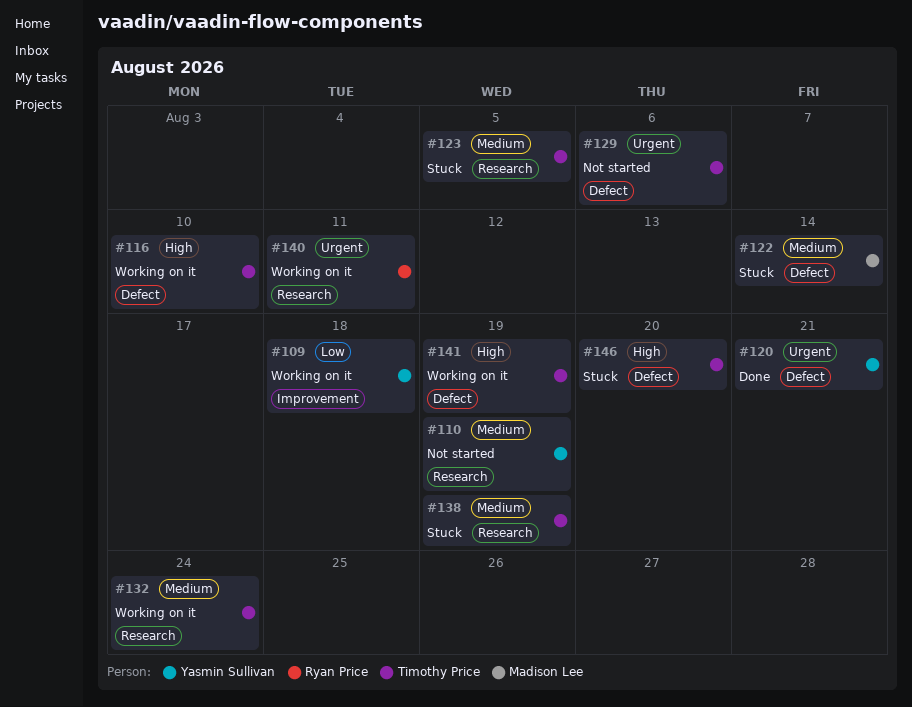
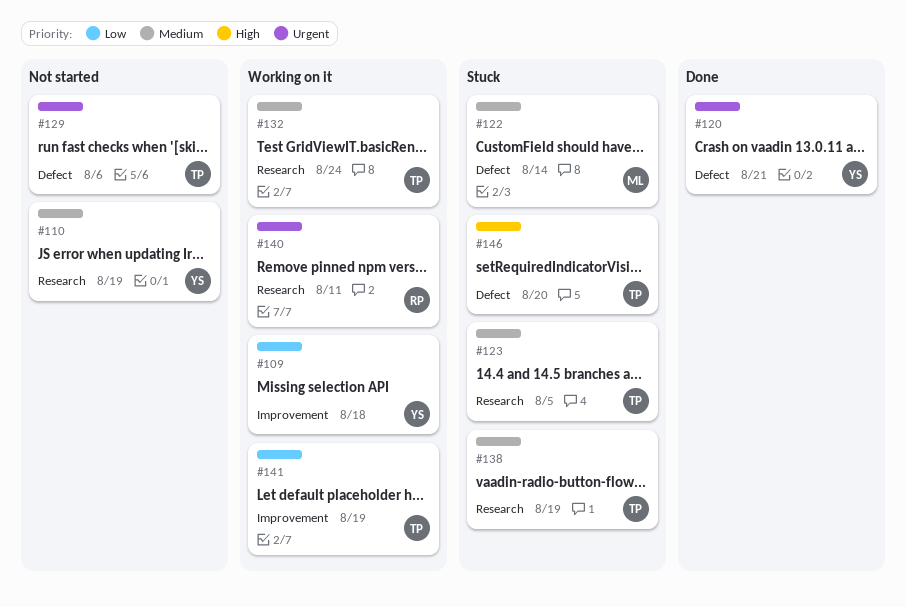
#116: present -> none
#141, priority: High -> Low
#141, label: Defect -> Improvement

